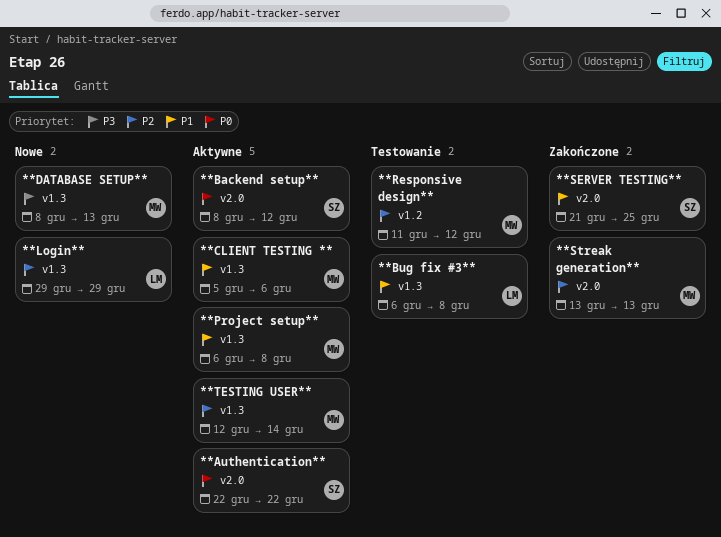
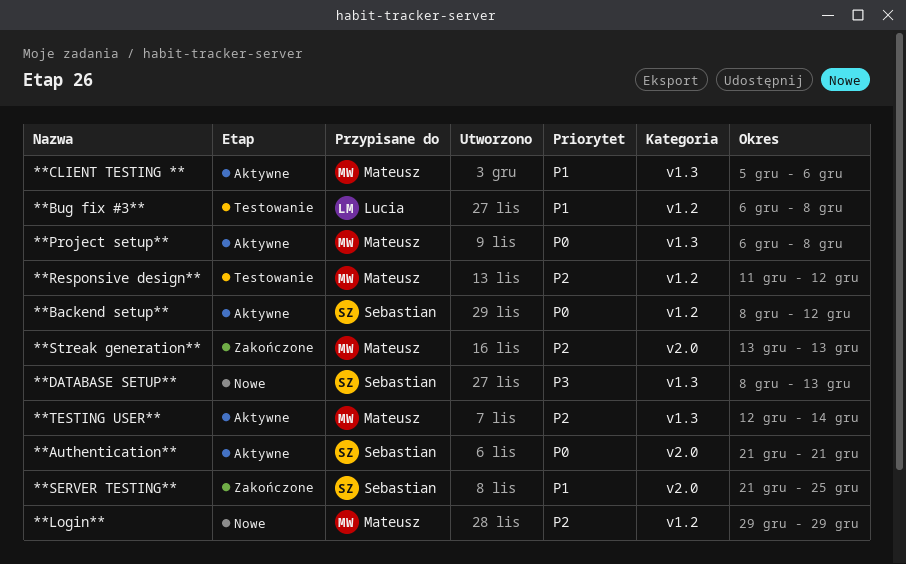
**Authentication**, start: Dec 22 -> Dec 21
**Authentication**, due: Dec 22 -> Dec 21
**Backend setup**, label: v2.0 -> v1.2
**Bug fix #3**, label: v1.3 -> v1.2
**DATABASE SETUP**, owner: Mateusz -> Sebastian
**Login**, owner: Lucia -> Mateusz
**Login**, label: v1.3 -> v1.2
**Project setup**, priority: P1 -> P0

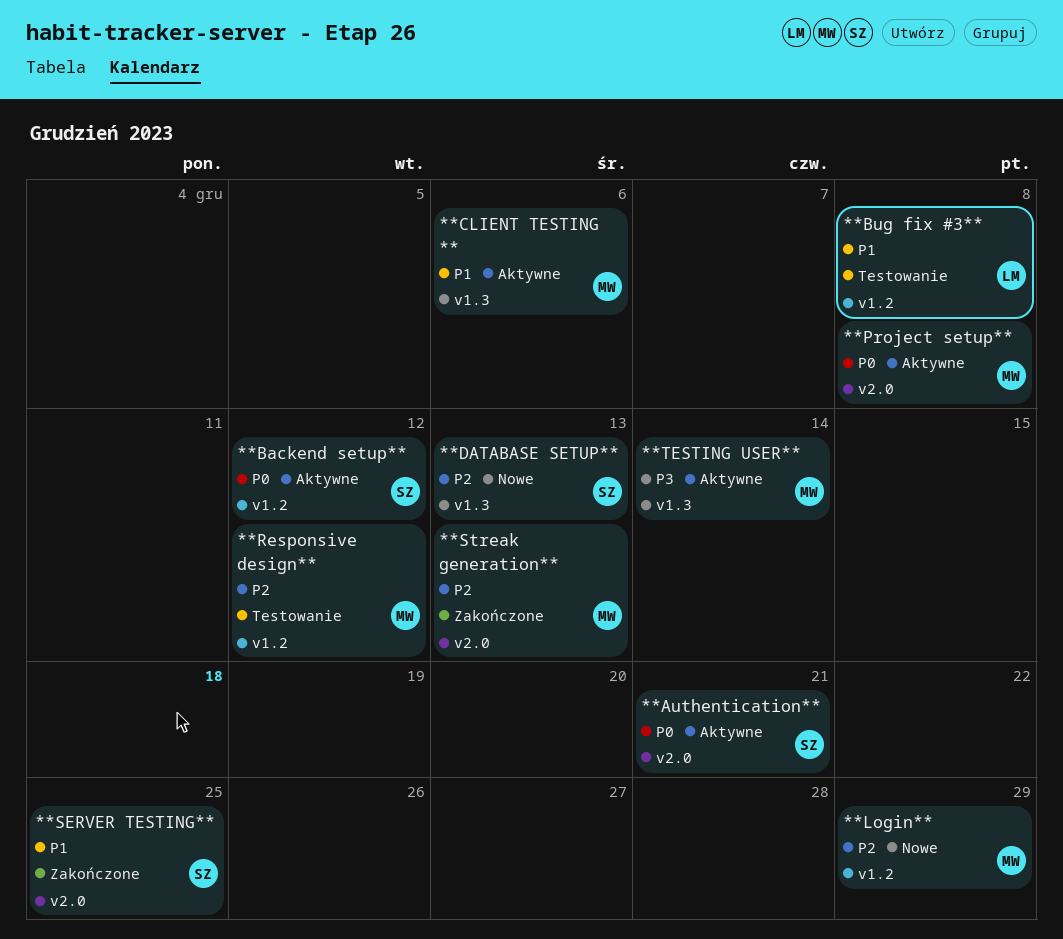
**DATABASE SETUP**, priority: P3 -> P2
**Project setup**, label: v1.3 -> v2.0
**TESTING USER**, priority: P2 -> P3

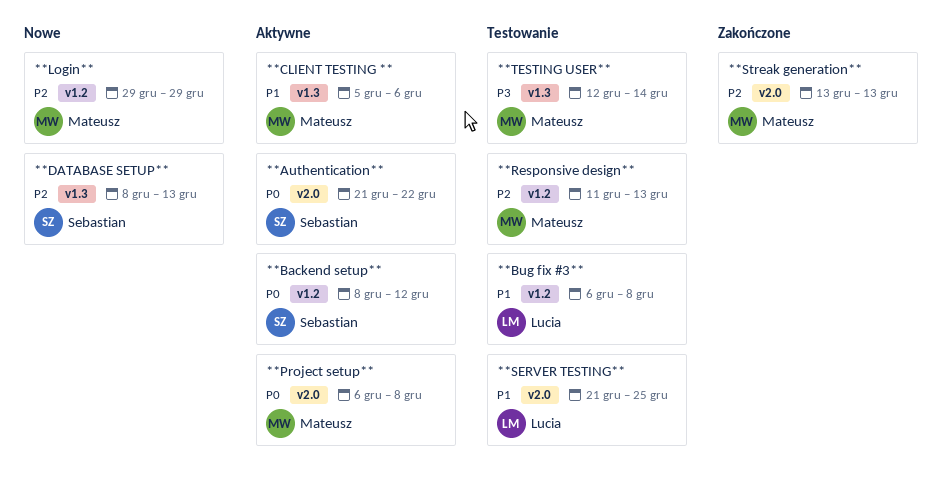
**Authentication**, due: Dec 21 -> Dec 22
**Responsive design**, due: Dec 12 -> Dec 13
**SERVER TESTING**, status: Zakończone -> Testowanie
**SERVER TESTING**, owner: Sebastian -> Lucia
**TESTING USER**, status: Aktywne -> Testowanie

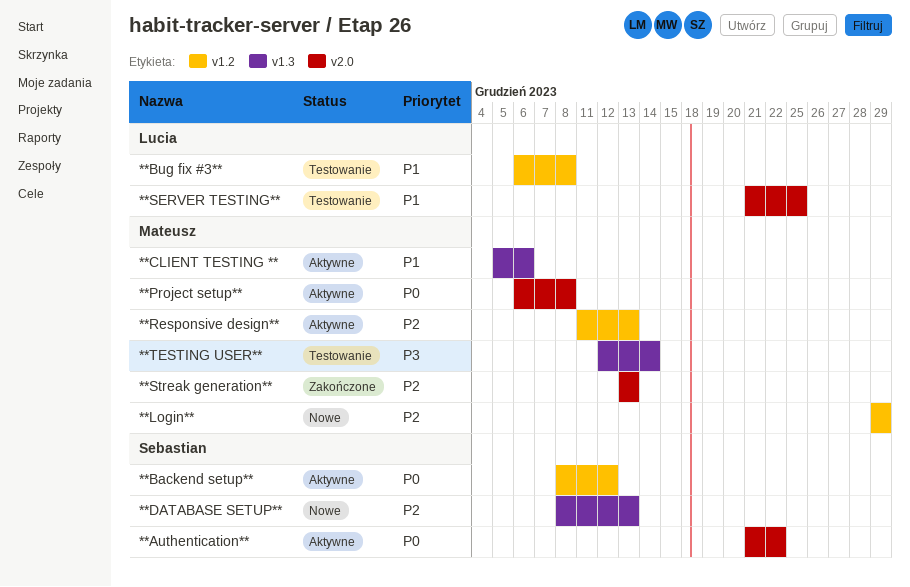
**Responsive design**, status: Testowanie -> Aktywne

